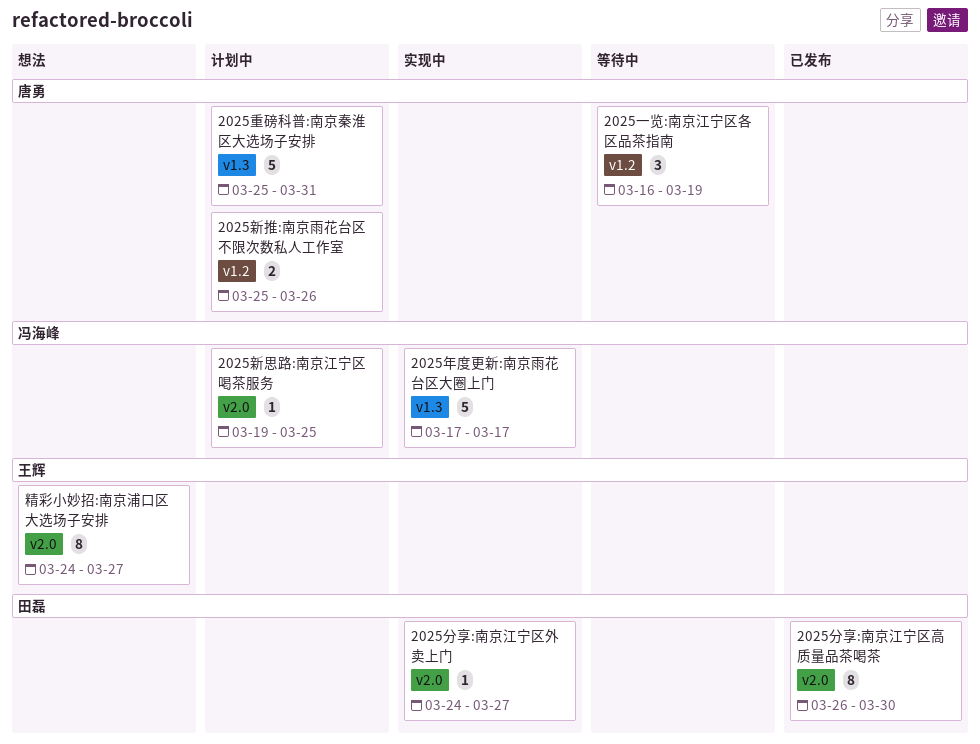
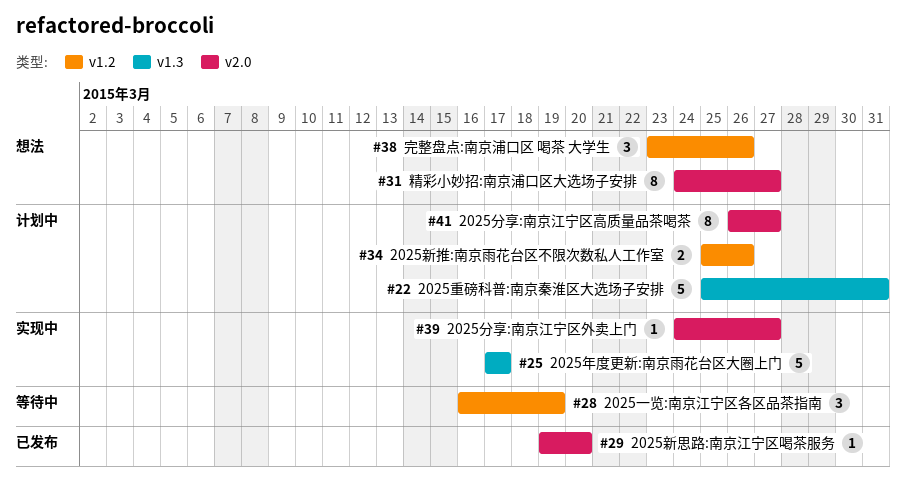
2025分享:南京江宁区高质量品茶喝茶, status: 已发布 -> 计划中
2025分享:南京江宁区高质量品茶喝茶, due: Mar 30 -> Mar 27
2025新思路:南京江宁区喝茶服务, status: 计划中 -> 已发布
2025新思路:南京江宁区喝茶服务, due: Mar 25 -> Mar 20
完整盘点:南京浦口区 喝茶 大学生: none -> present

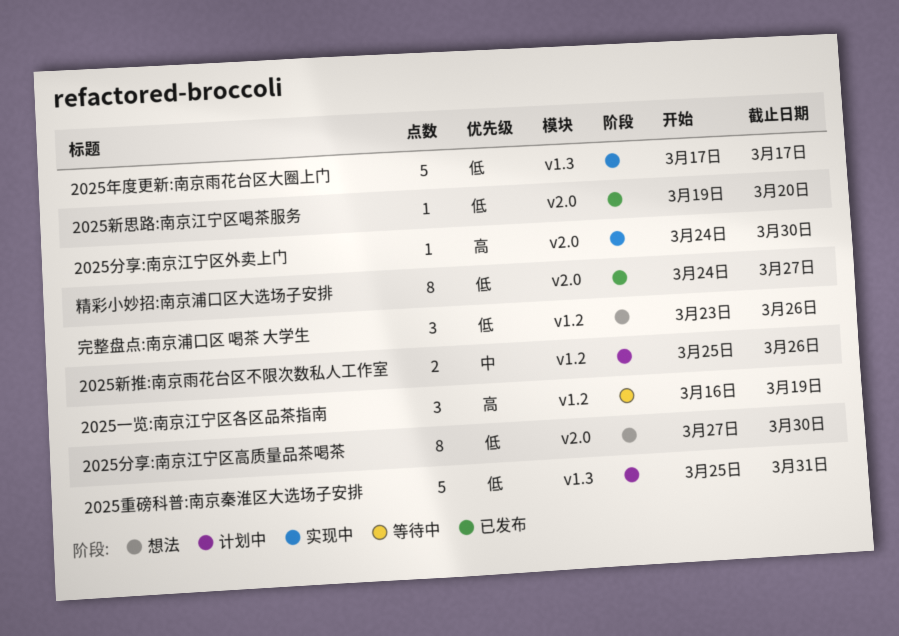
2025分享:南京江宁区外卖上门, due: Mar 27 -> Mar 30
2025分享:南京江宁区高质量品茶喝茶, status: 计划中 -> 想法
2025分享:南京江宁区高质量品茶喝茶, start: Mar 26 -> Mar 27
2025分享:南京江宁区高质量品茶喝茶, due: Mar 27 -> Mar 30
精彩小妙招:南京浦口区大选场子安排, status: 想法 -> 已发布

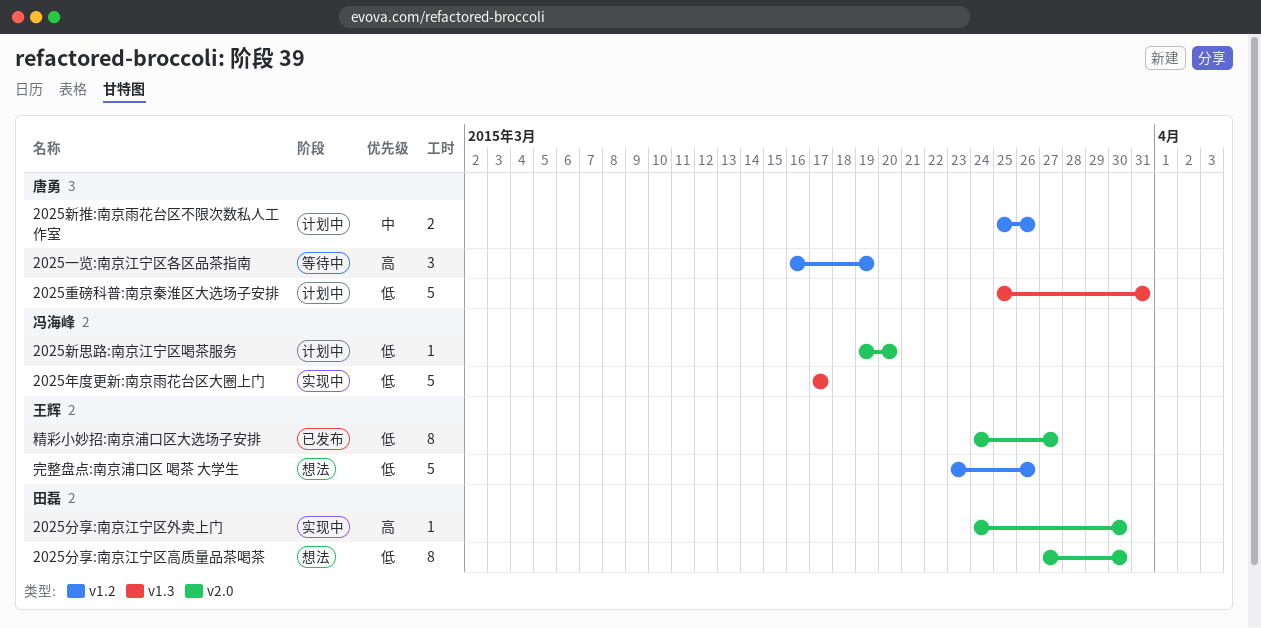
2025新思路:南京江宁区喝茶服务, status: 已发布 -> 计划中
完整盘点:南京浦口区 喝茶 大学生, estimate: 3 -> 5

